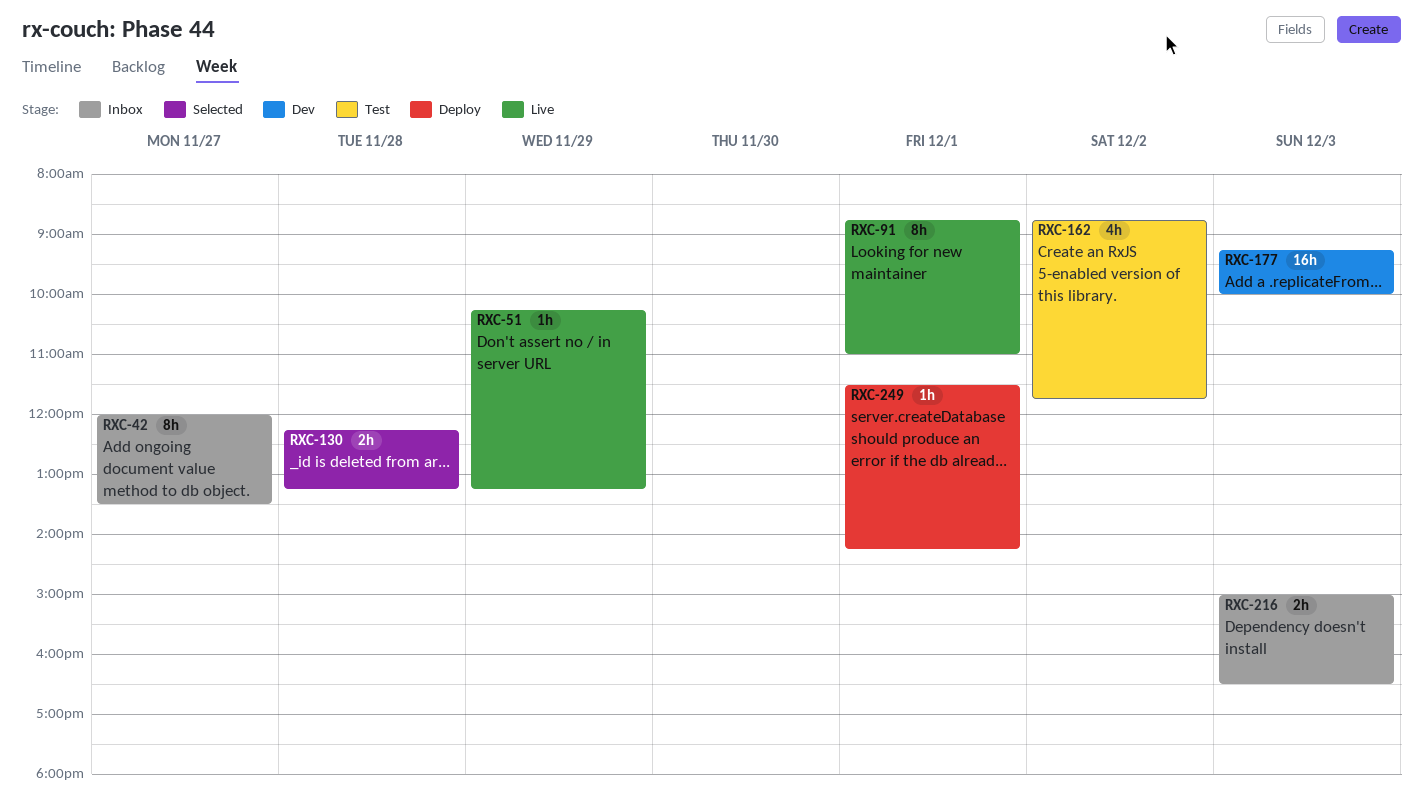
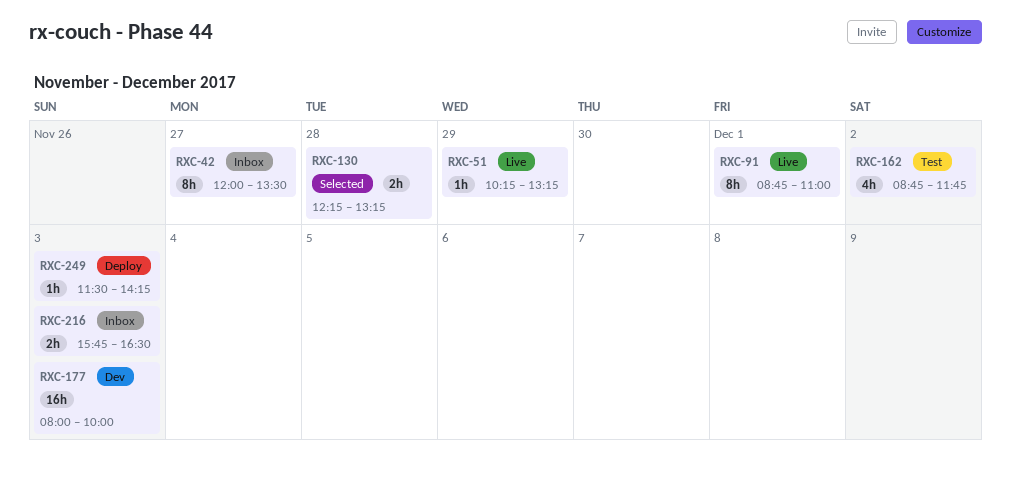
RXC-177, begins: 09:15 -> 08:00
RXC-216, begins: 15:00 -> 15:45
RXC-249, day: Dec 1 -> Dec 3

